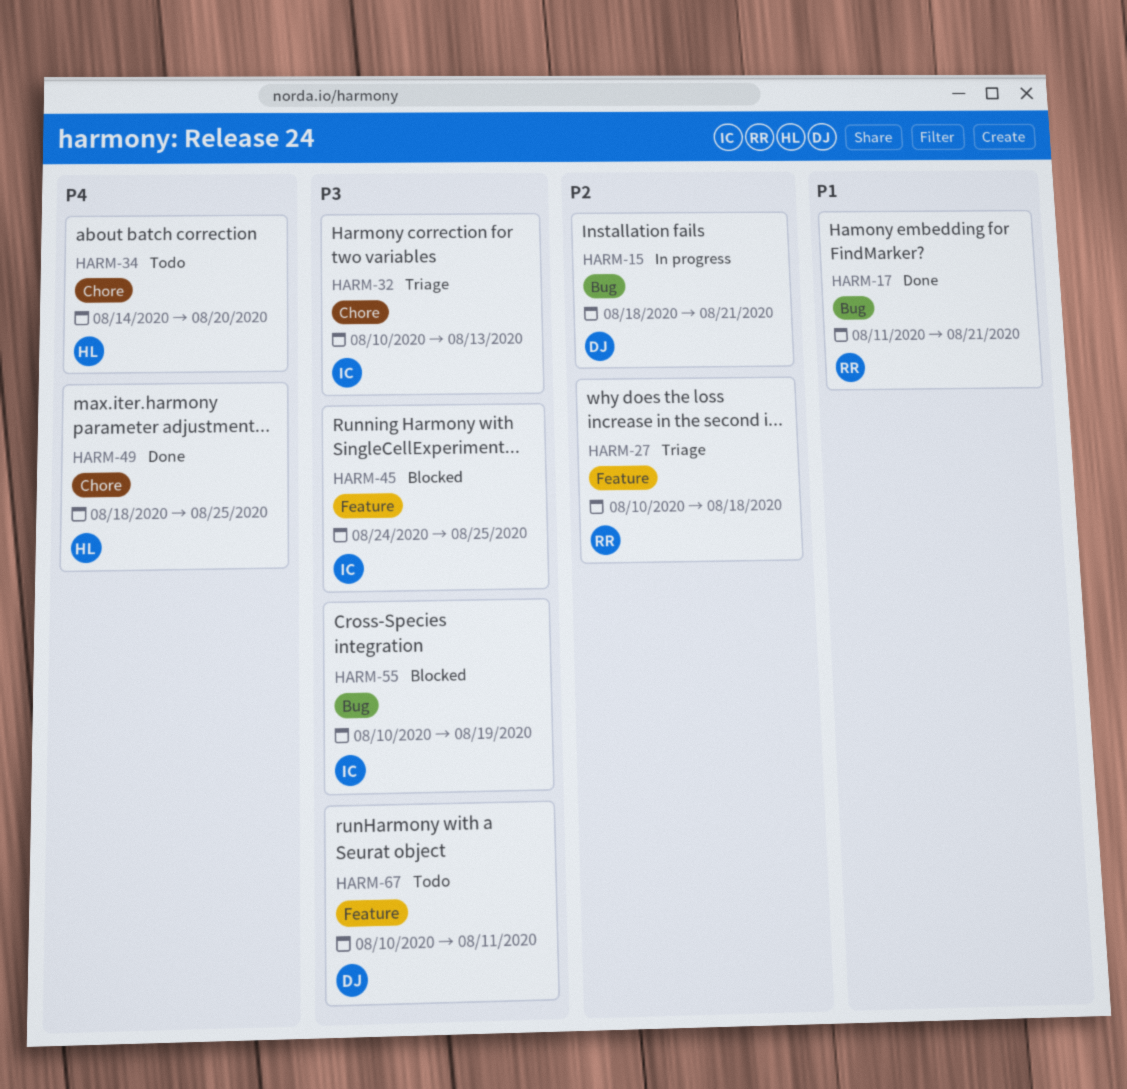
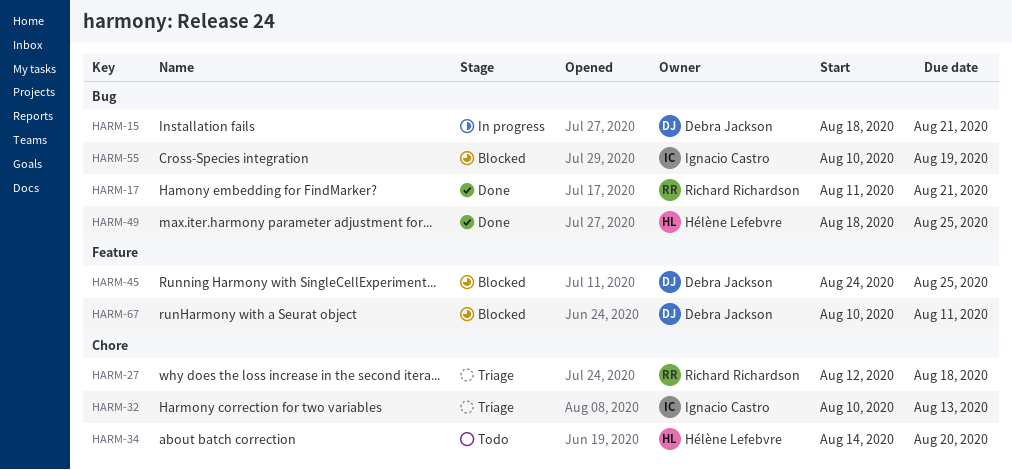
HARM-27, label: Feature -> Chore
HARM-27, start: Aug 10 -> Aug 12
HARM-45, owner: Ignacio Castro -> Debra Jackson
HARM-49, label: Chore -> Bug
HARM-67, status: Todo -> Blocked

